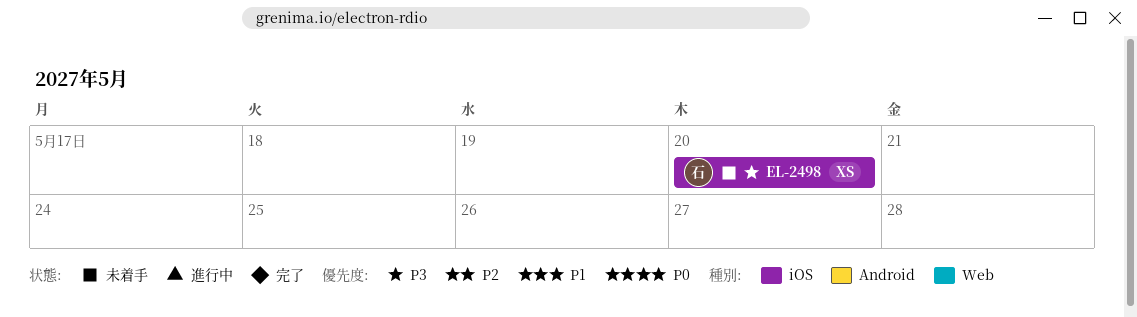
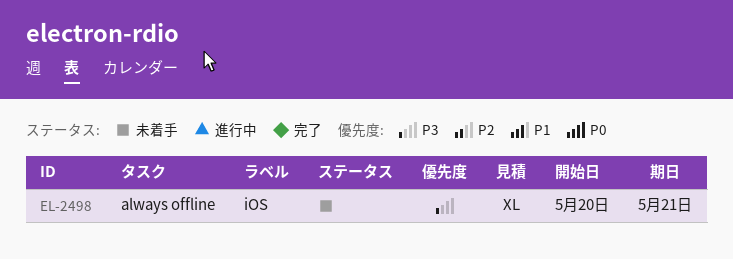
EL-2498, estimate: XS -> XL
EL-2498, due: May 20 -> May 21

